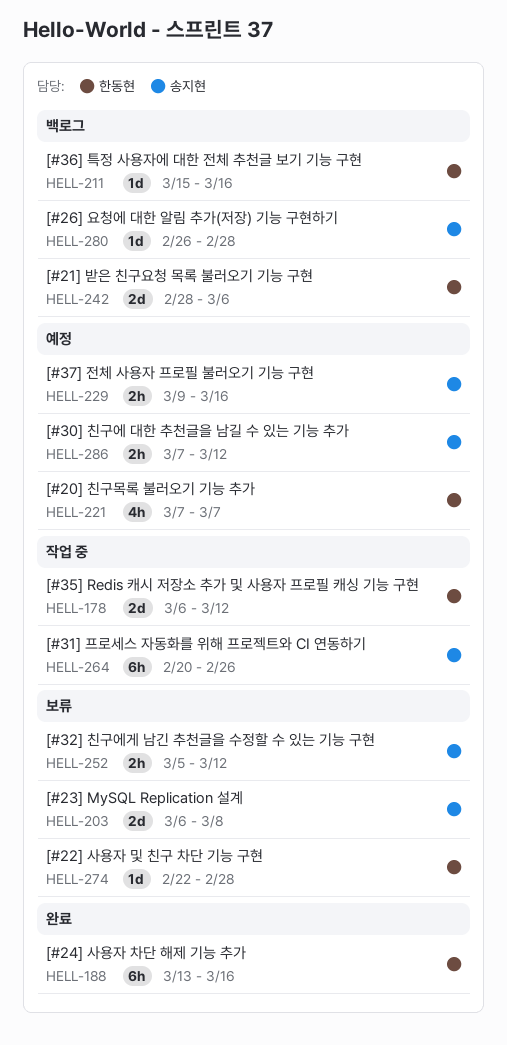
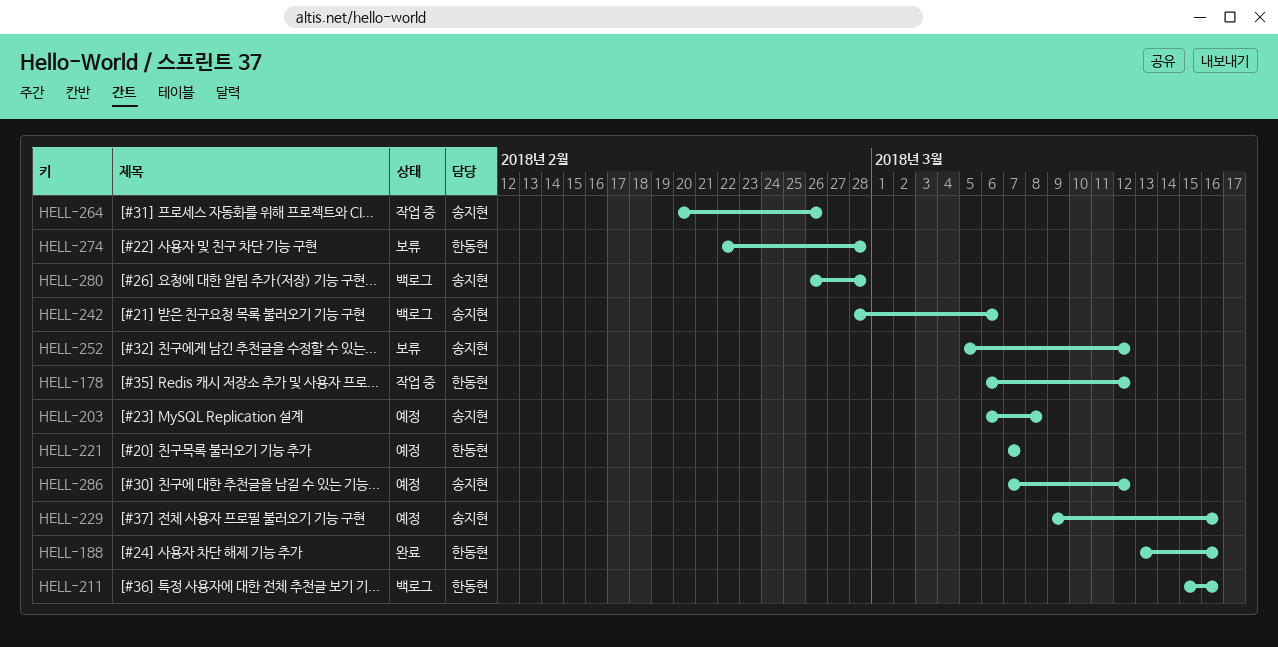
HELL-203, status: 보류 -> 예정
HELL-242, owner: 한동현 -> 송지현

